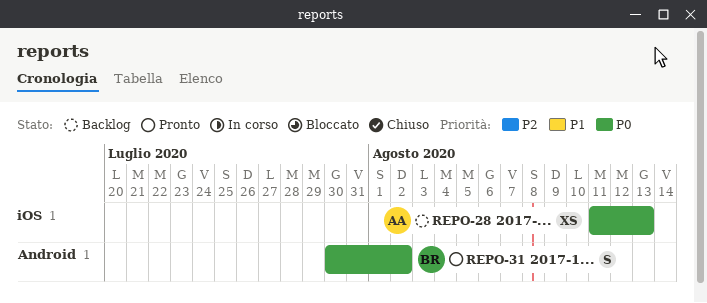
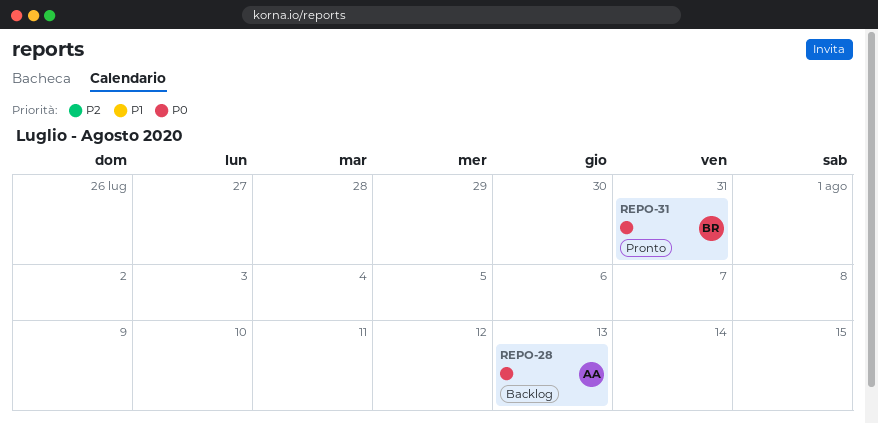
REPO-31, due: Aug 2 -> Jul 31

